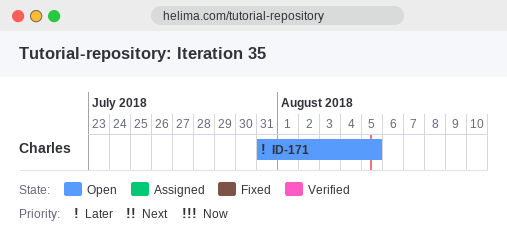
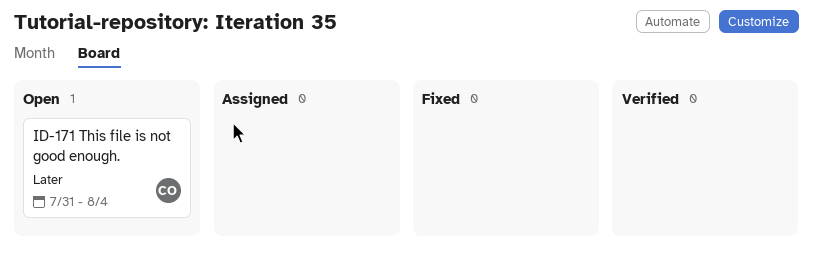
ID-171, due: Aug 5 -> Aug 4

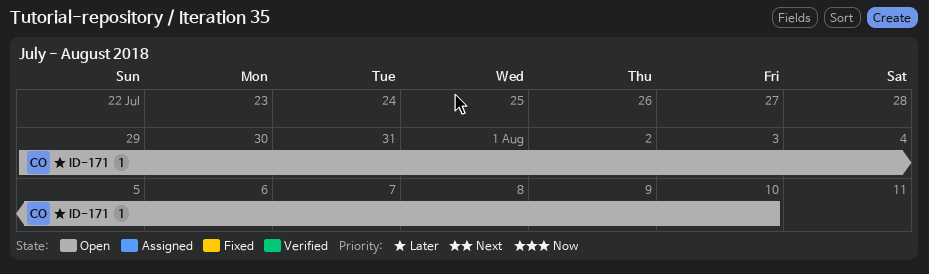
ID-171, start: Jul 31 -> Jul 29
ID-171, due: Aug 4 -> Aug 10

